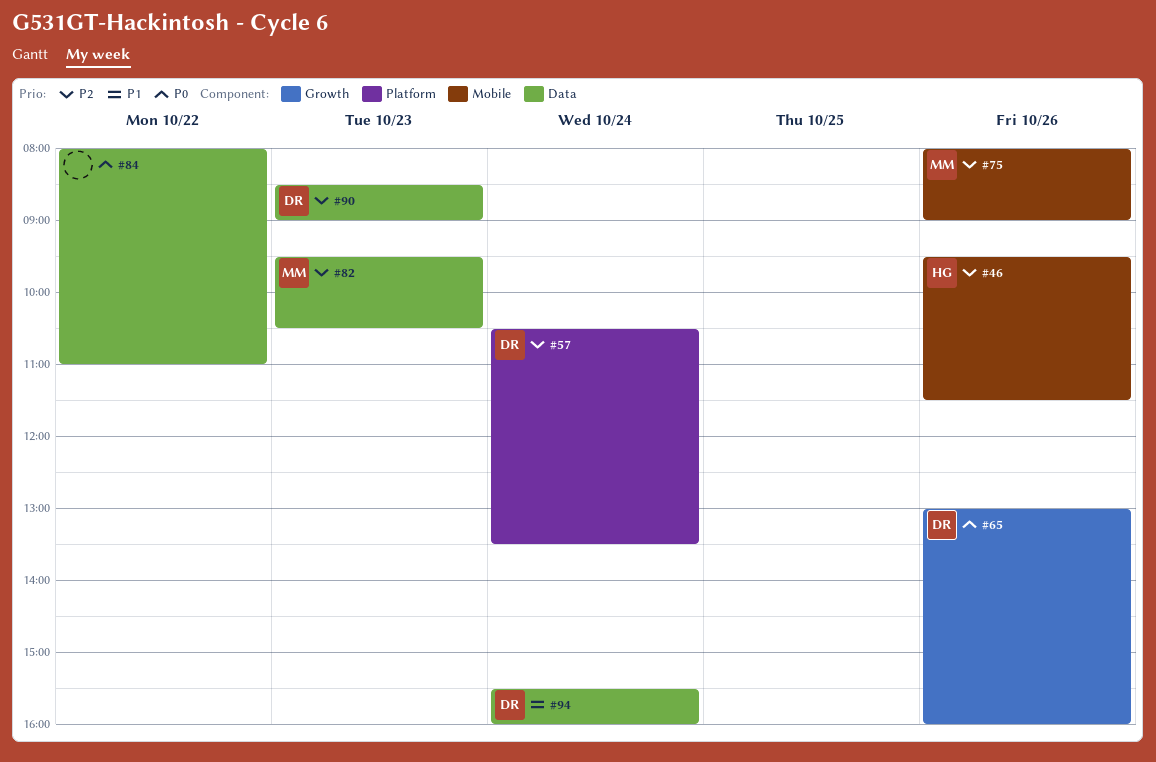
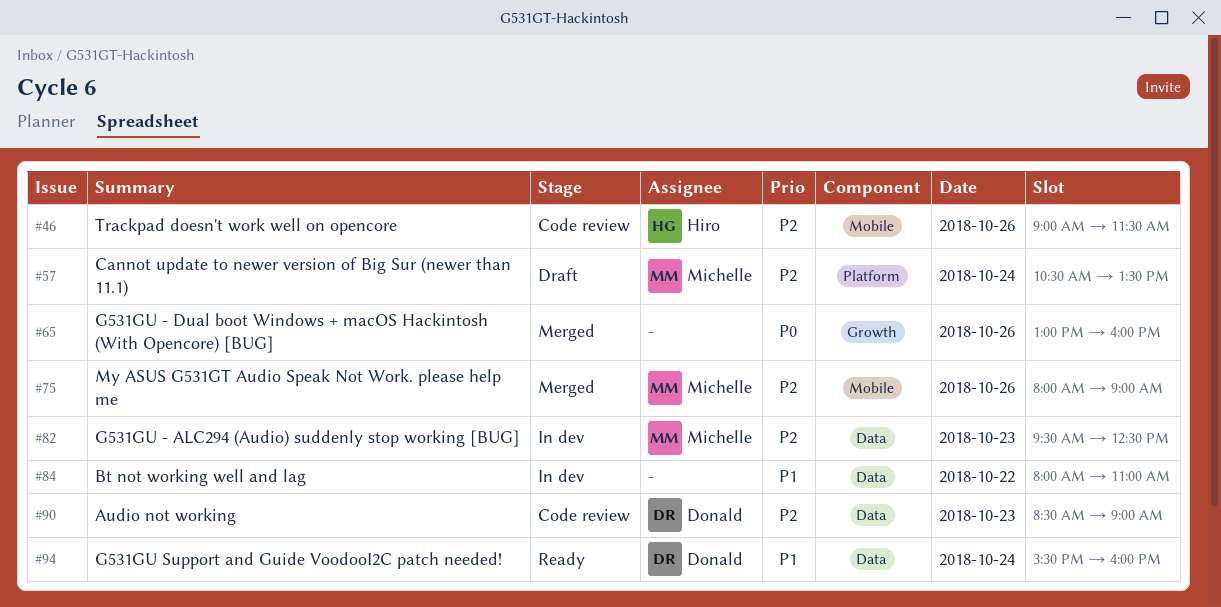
#46, begins: 09:30 -> 09:00
#57, owner: Donald -> Michelle
#65, owner: Donald -> none
#82, ends: 10:30 -> 12:30
#84, priority: P0 -> P1

